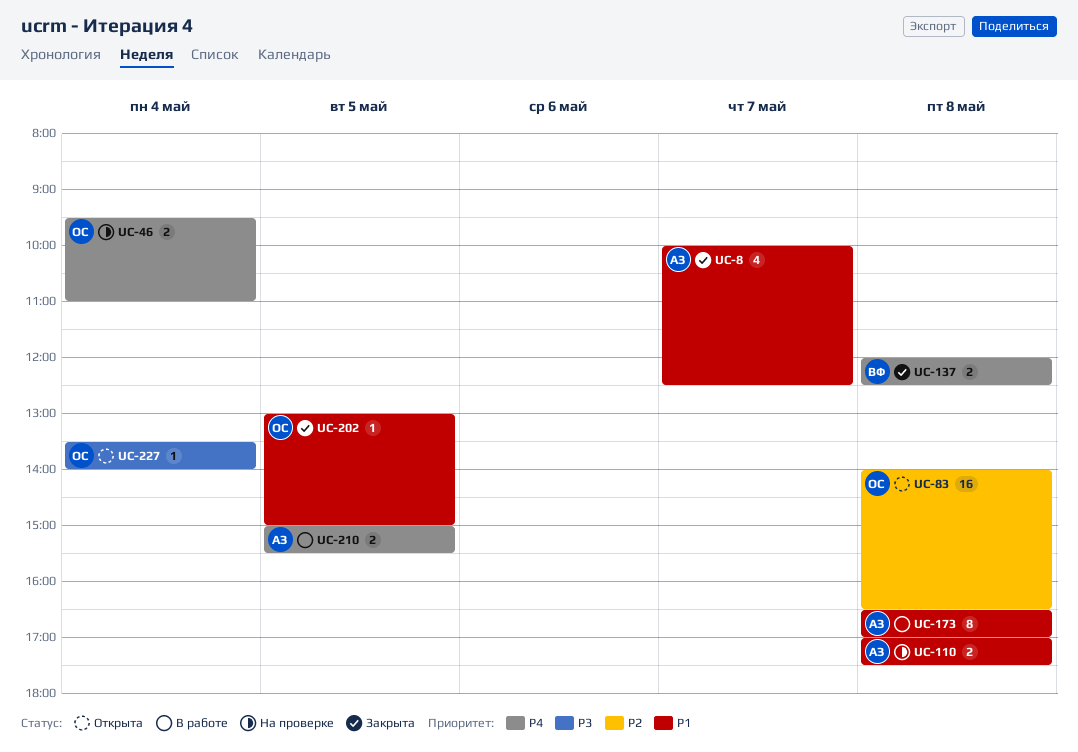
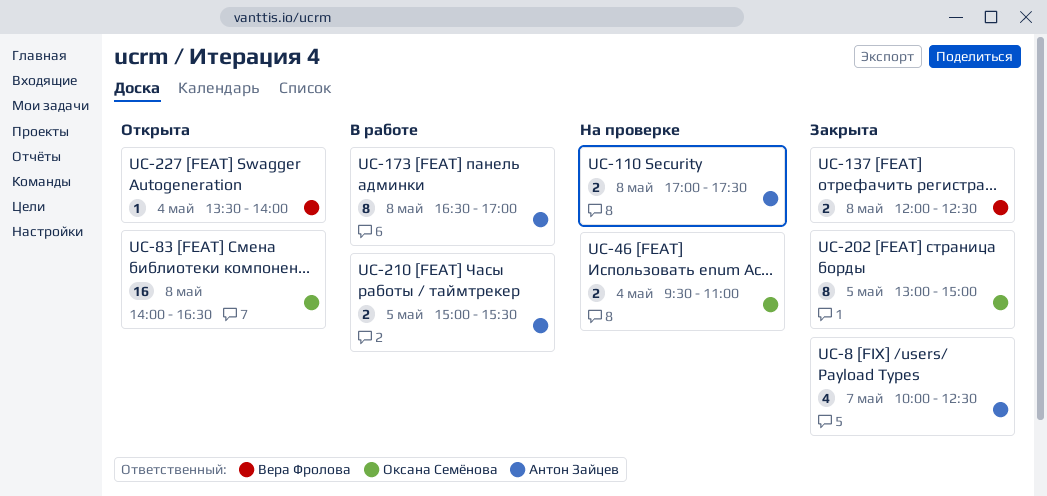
UC-202, estimate: 1 -> 8
UC-227, owner: Оксана Семёнова -> Вера Фролова

